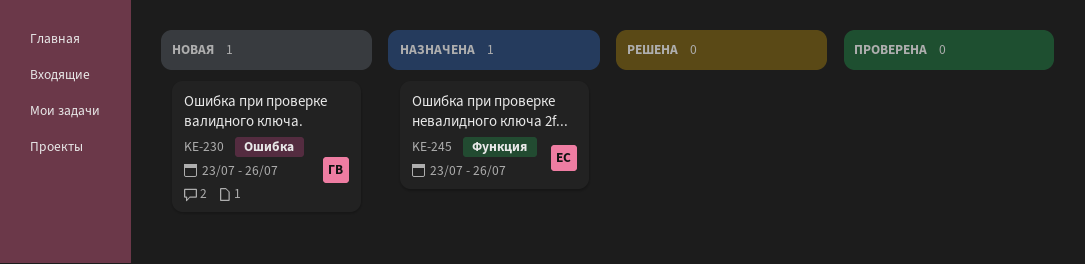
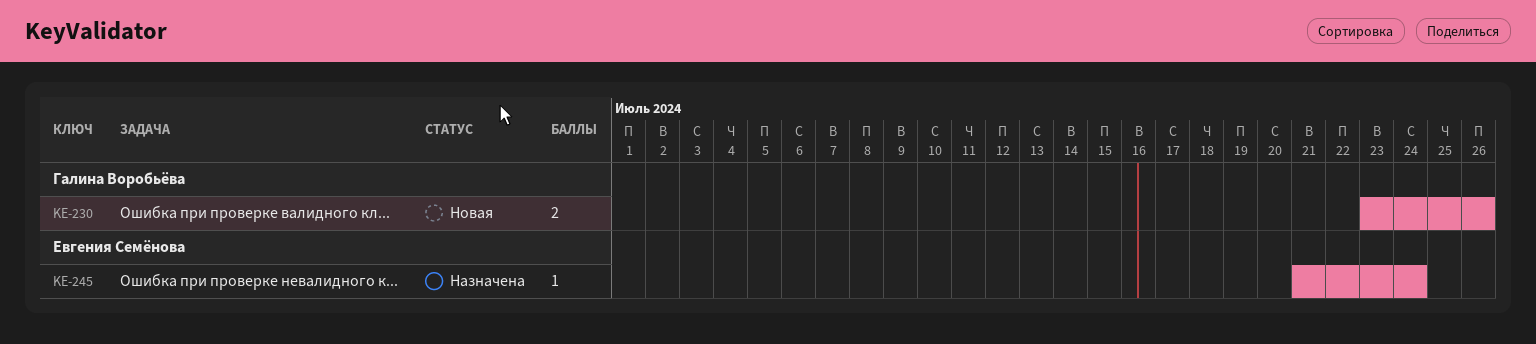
KE-245, start: Jul 23 -> Jul 21
KE-245, due: Jul 26 -> Jul 24

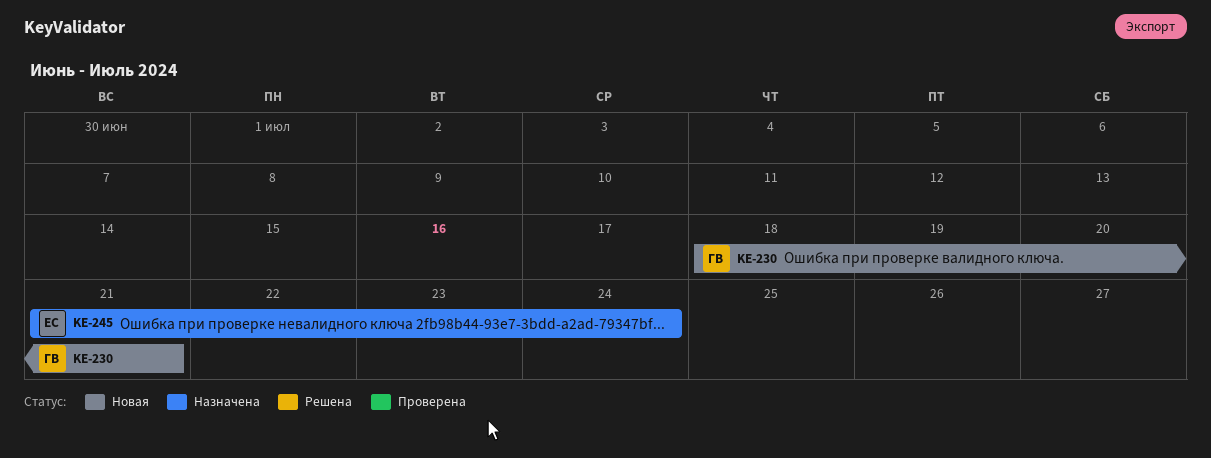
KE-230, start: Jul 23 -> Jul 18
KE-230, due: Jul 26 -> Jul 21

